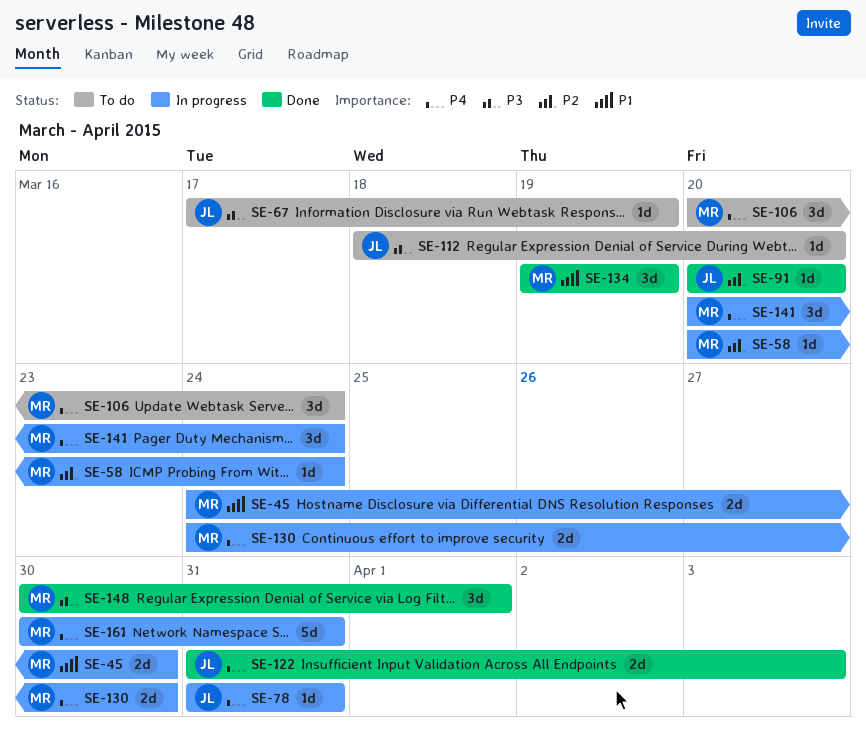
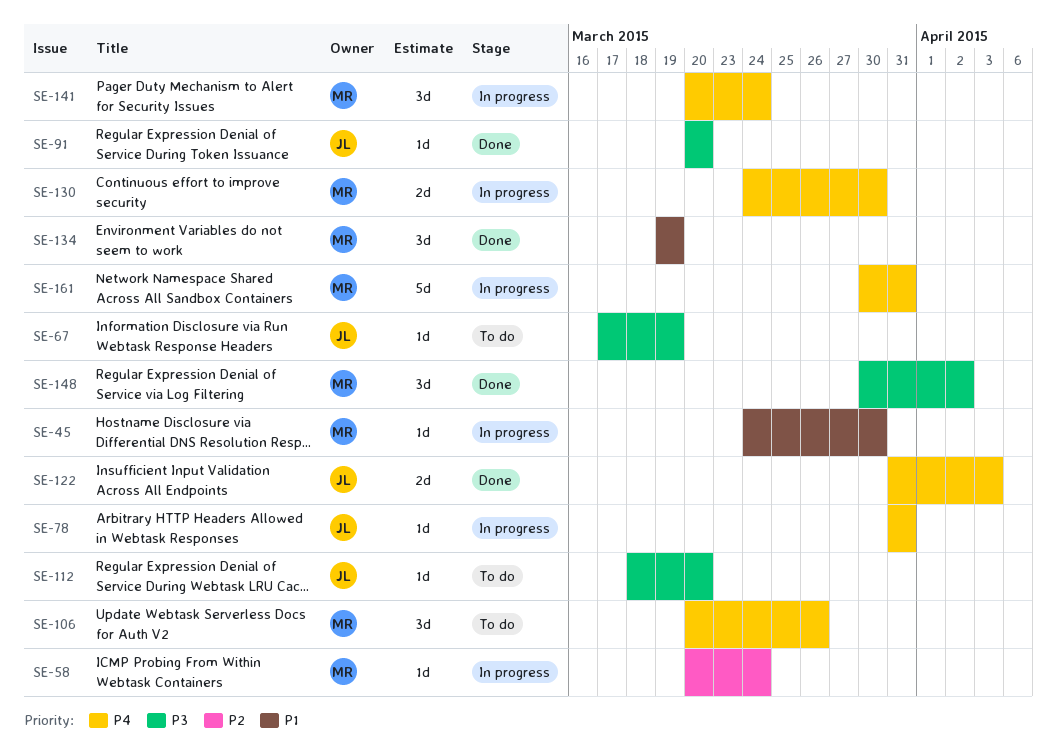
SE-45, estimate: 2d -> 1d
SE-91, priority: P2 -> P3
SE-106, due: Mar 24 -> Mar 26
SE-148, due: Apr 1 -> Apr 2

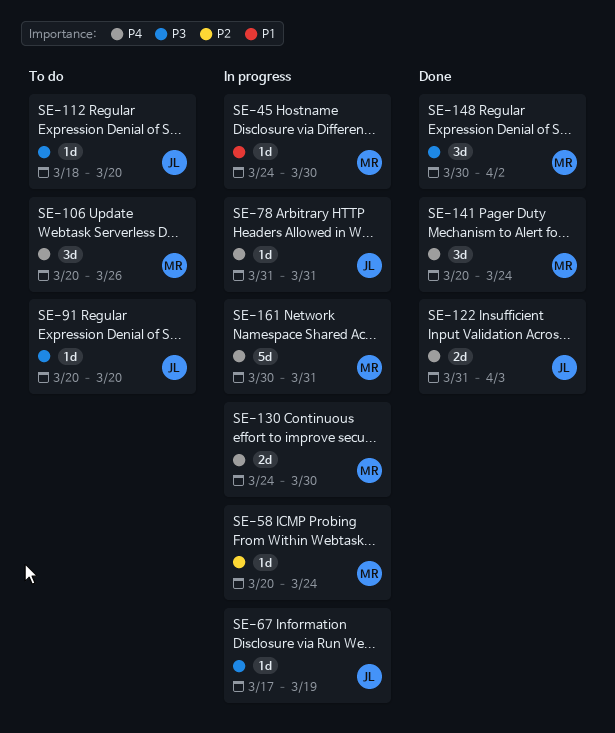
SE-67, status: To do -> In progress
SE-91, status: Done -> To do
SE-134: present -> none
SE-141, status: In progress -> Done

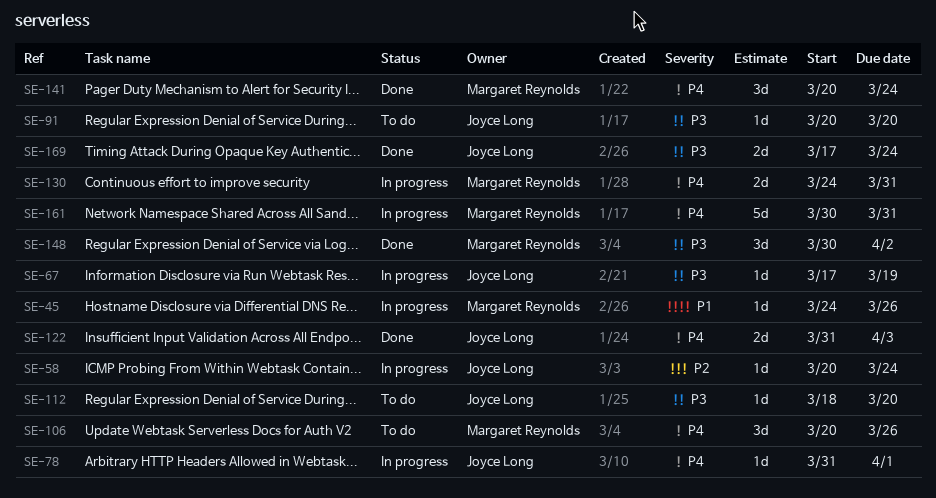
SE-45, due: Mar 30 -> Mar 26
SE-58, owner: Margaret Reynolds -> Joyce Long
SE-78, due: Mar 31 -> Apr 1
SE-130, due: Mar 30 -> Mar 31
SE-169: none -> present

